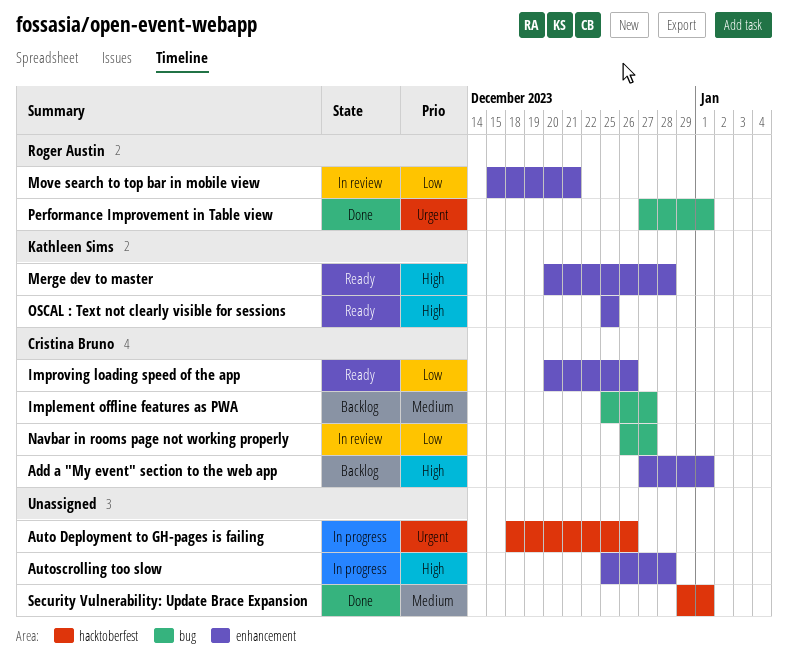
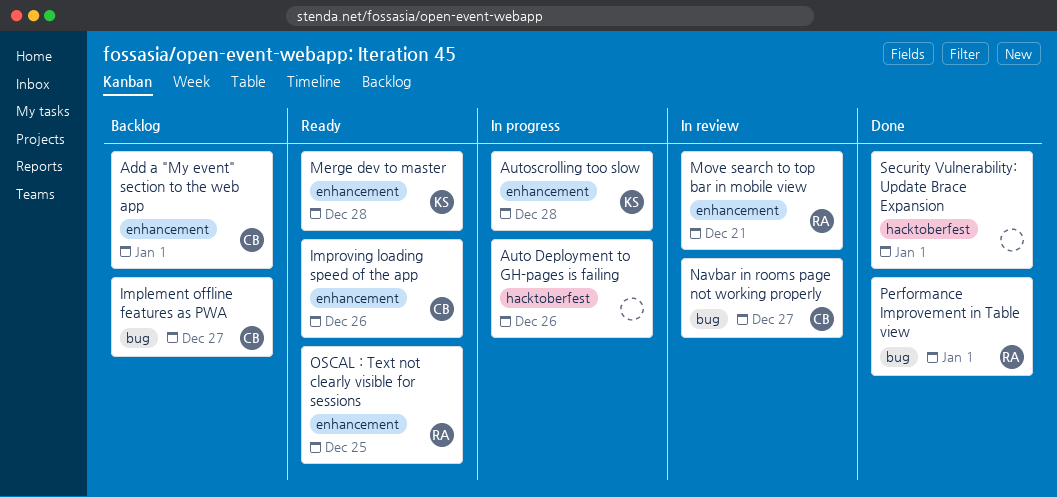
Autoscrolling too slow, owner: none -> Kathleen Sims
OSCAL : Text not clearly visible for sessions, owner: Kathleen Sims -> Roger Austin

